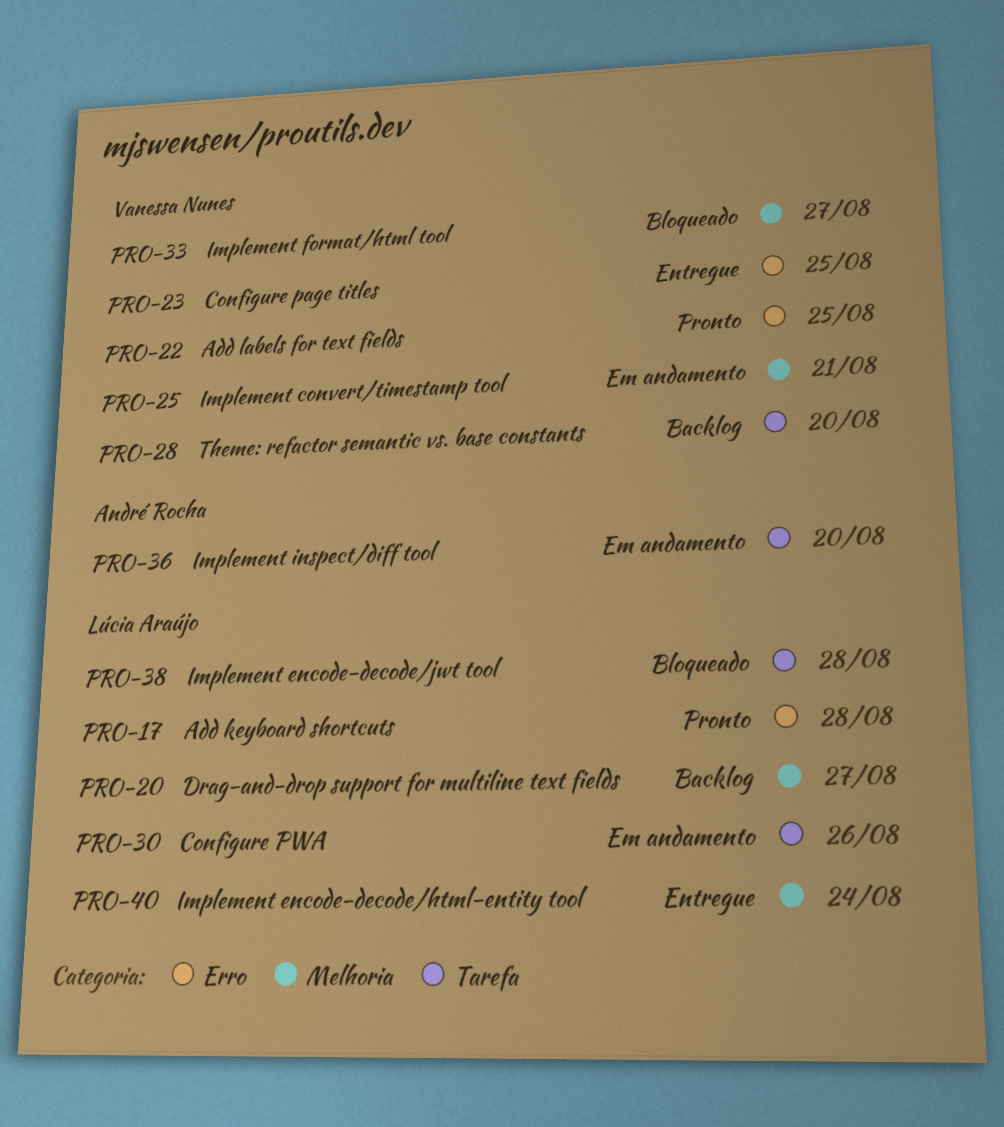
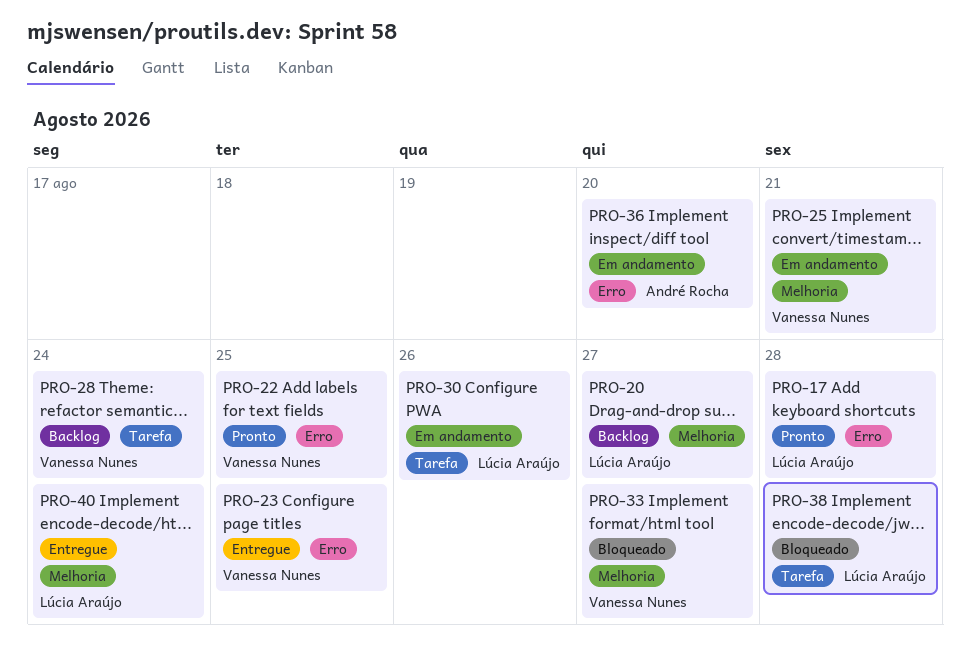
PRO-28, due: Aug 20 -> Aug 24
PRO-36, label: Tarefa -> Erro

